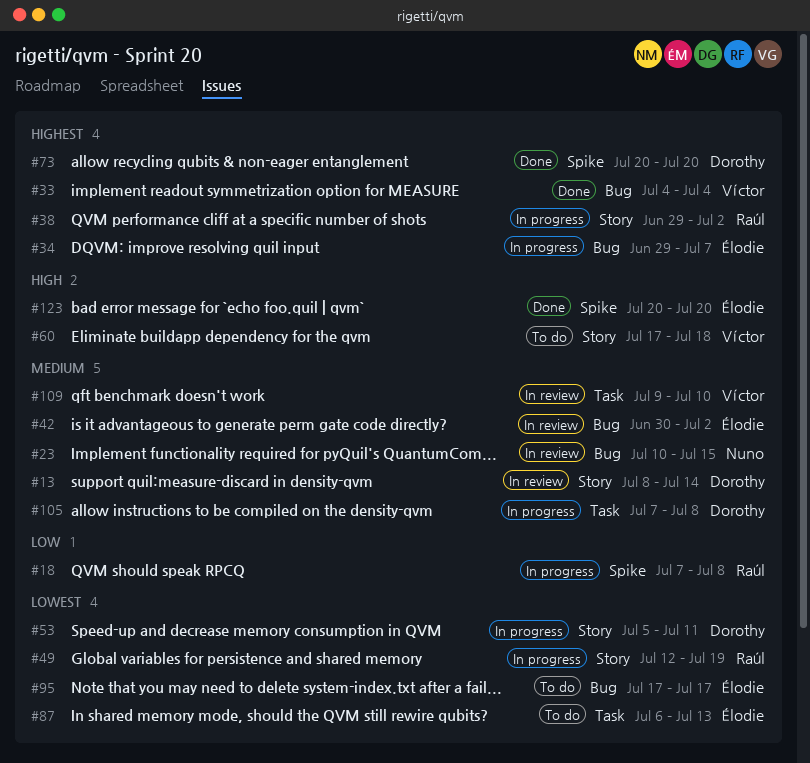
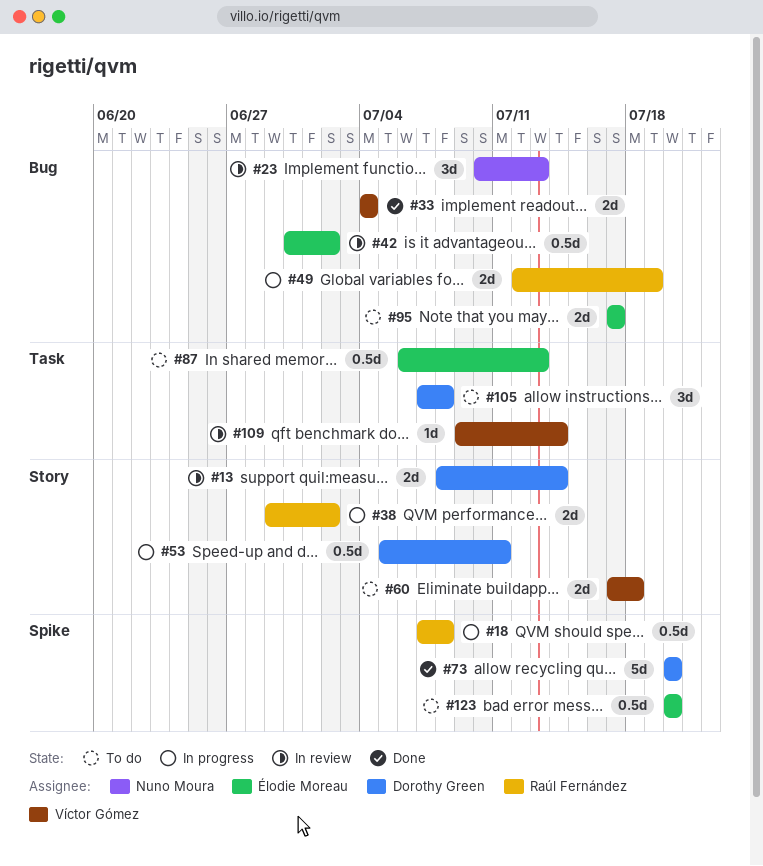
#23, due: Jul 15 -> Jul 13
#34: present -> none
#49, label: Story -> Bug
#105, status: In progress -> To do
#109, due: Jul 10 -> Jul 14
#123, status: Done -> To do

